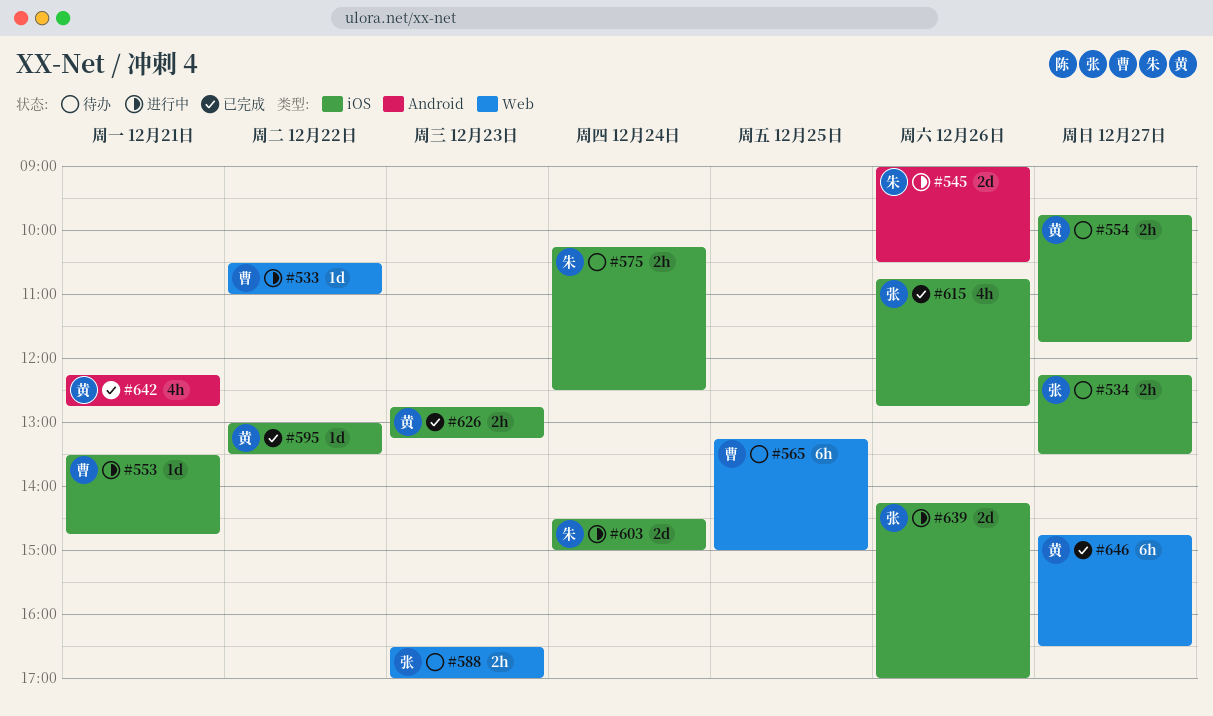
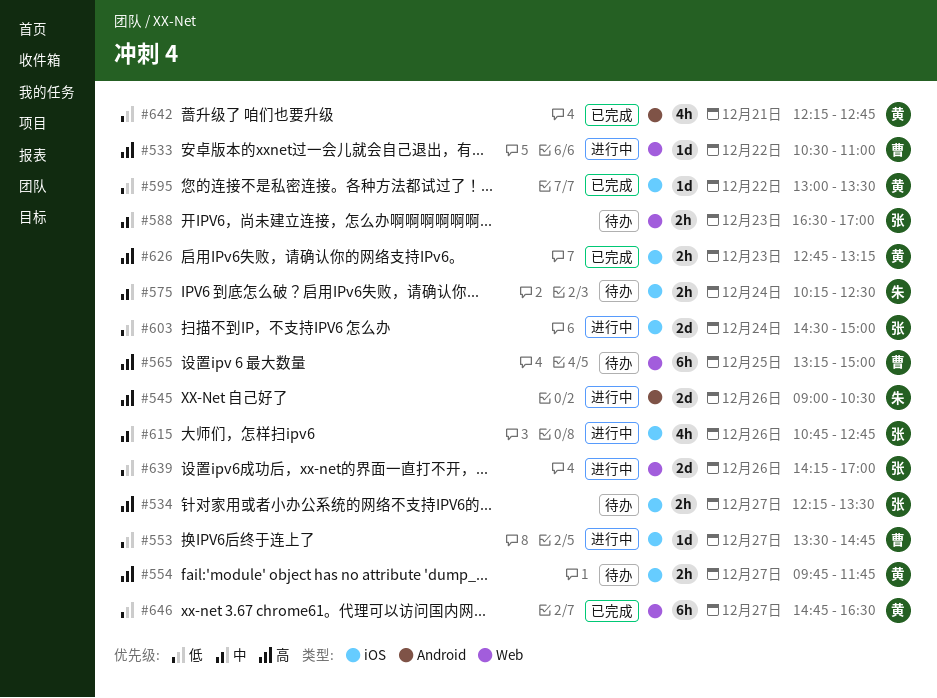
#553, day: Dec 21 -> Dec 27
#603, owner: 朱 -> 张
#615, status: 已完成 -> 进行中
#639, label: iOS -> Web

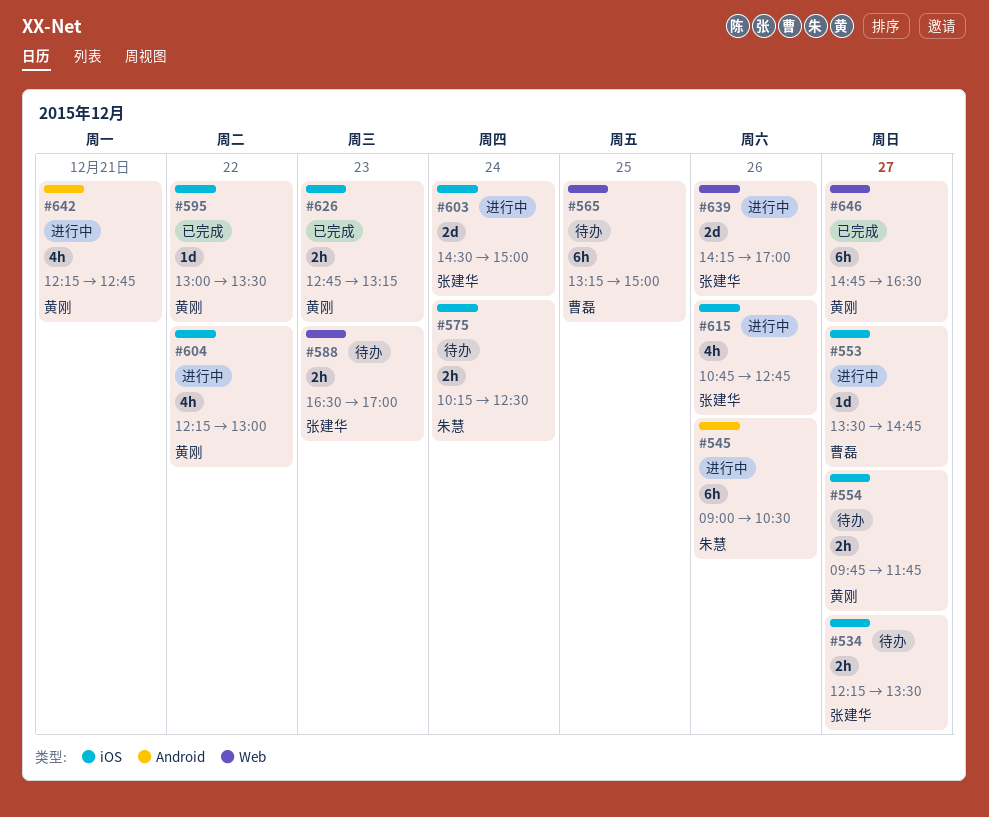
#533: present -> none
#545, estimate: 2d -> 6h
#604: none -> present
#642, status: 已完成 -> 进行中

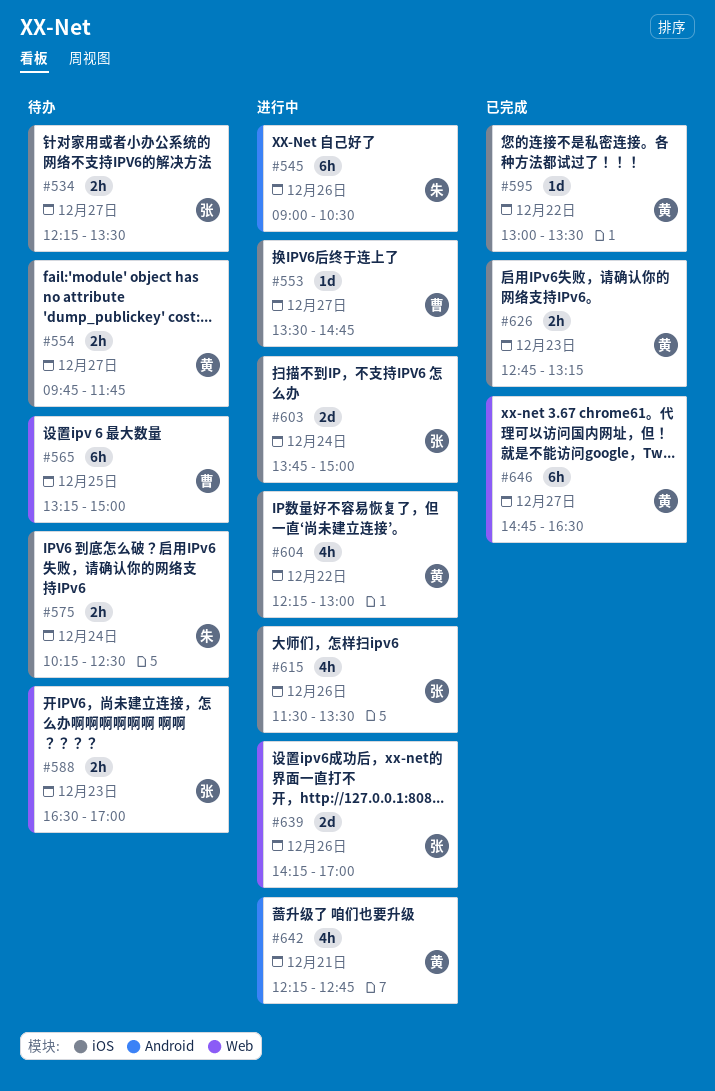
#603, begins: 14:30 -> 13:45
#615, begins: 10:45 -> 11:30
#615, ends: 12:45 -> 13:30

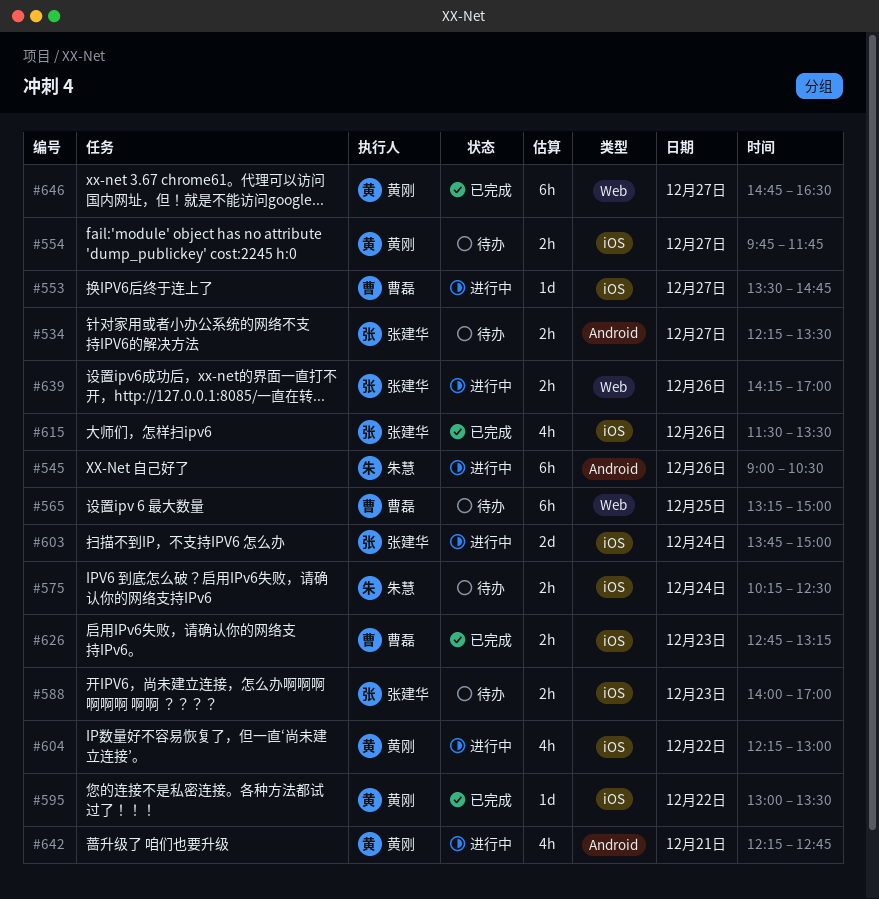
#534, label: iOS -> Android
#588, label: Web -> iOS
#588, begins: 16:30 -> 14:00
#615, status: 进行中 -> 已完成
#626, owner: 黄刚 -> 曹磊
#639, estimate: 2d -> 2h

